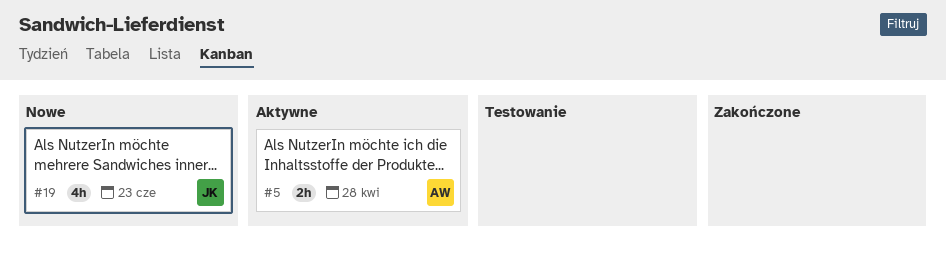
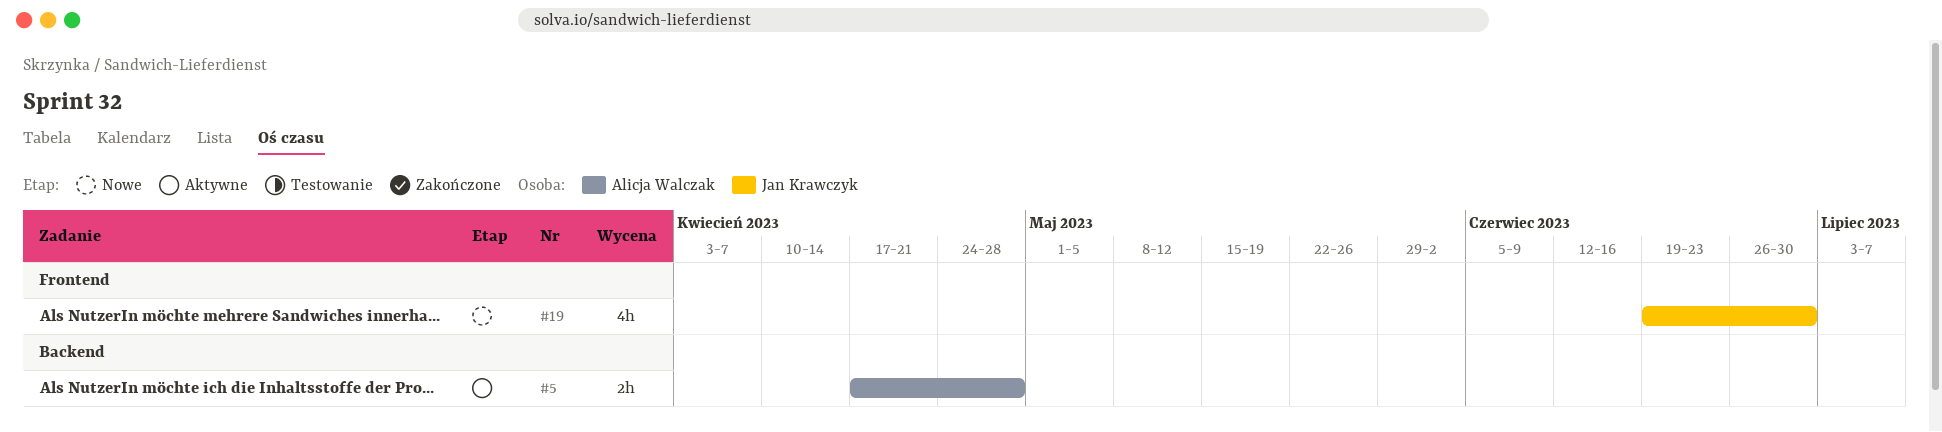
#19, due: Jun 23 -> Jun 30

